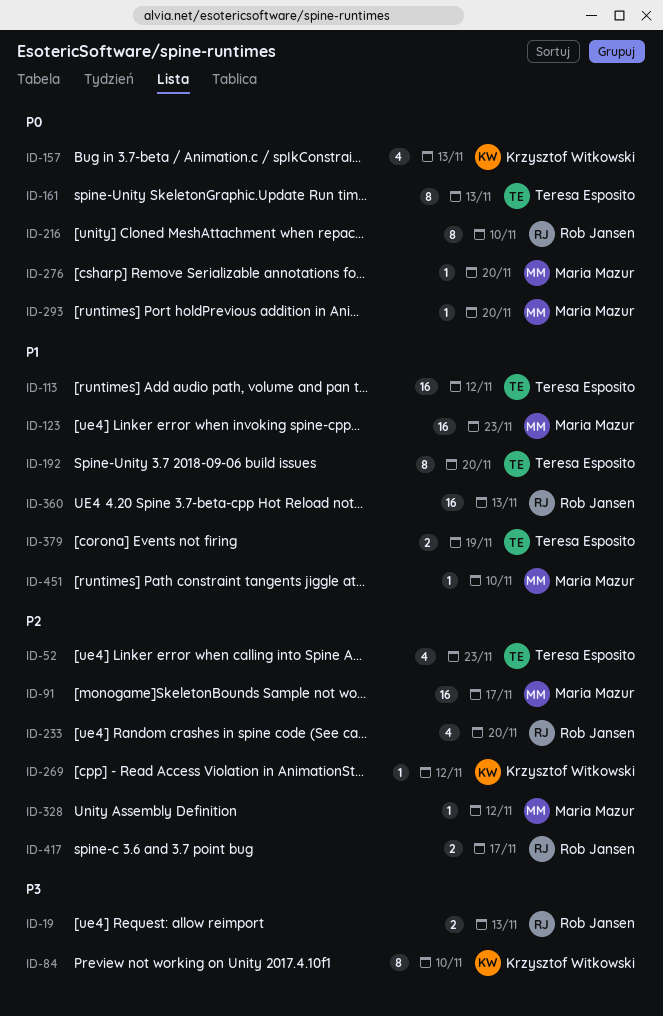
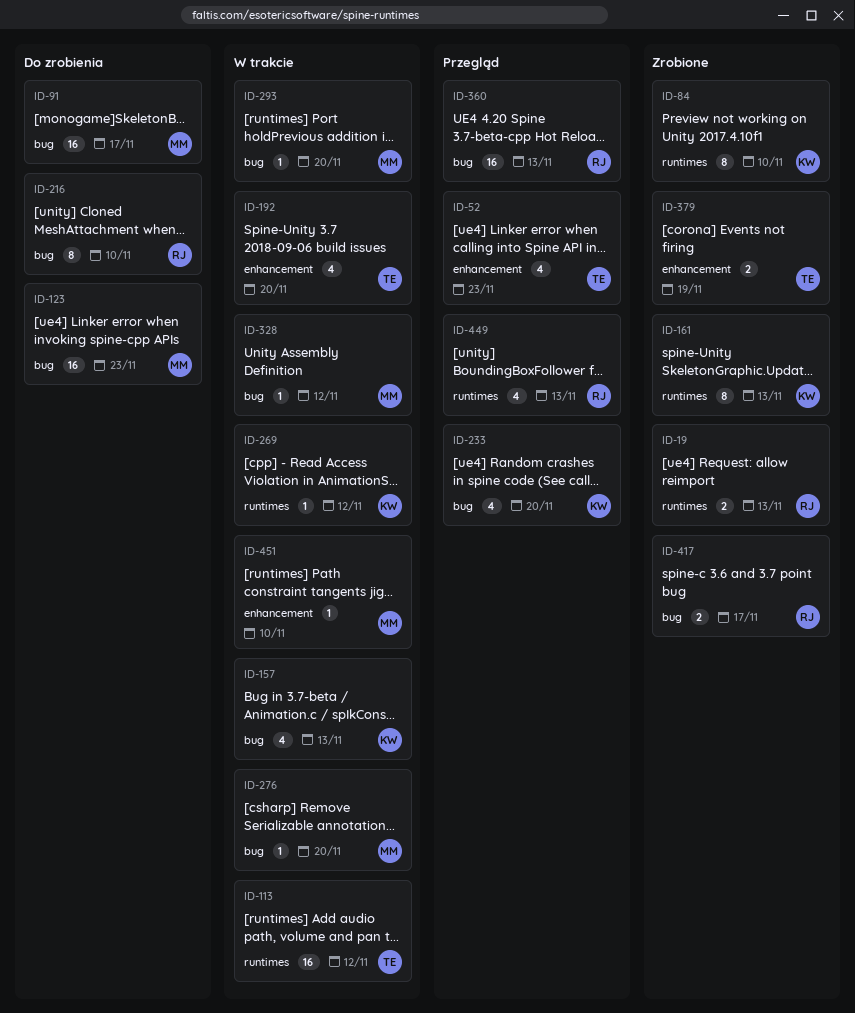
ID-161, owner: Teresa Esposito -> Krzysztof Witkowski
ID-192, estimate: 8 -> 4
ID-233, owner: Rob Jansen -> Krzysztof Witkowski
ID-449: none -> present

